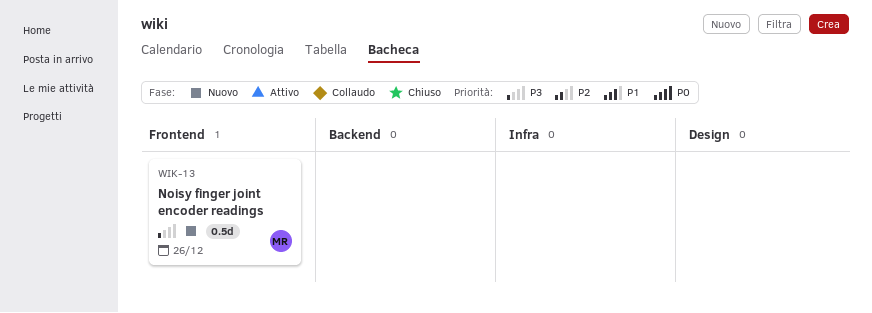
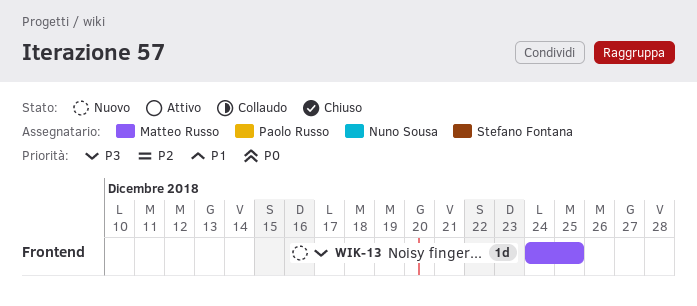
WIK-13, estimate: 0.5d -> 1d
WIK-13, due: Dec 26 -> Dec 25

